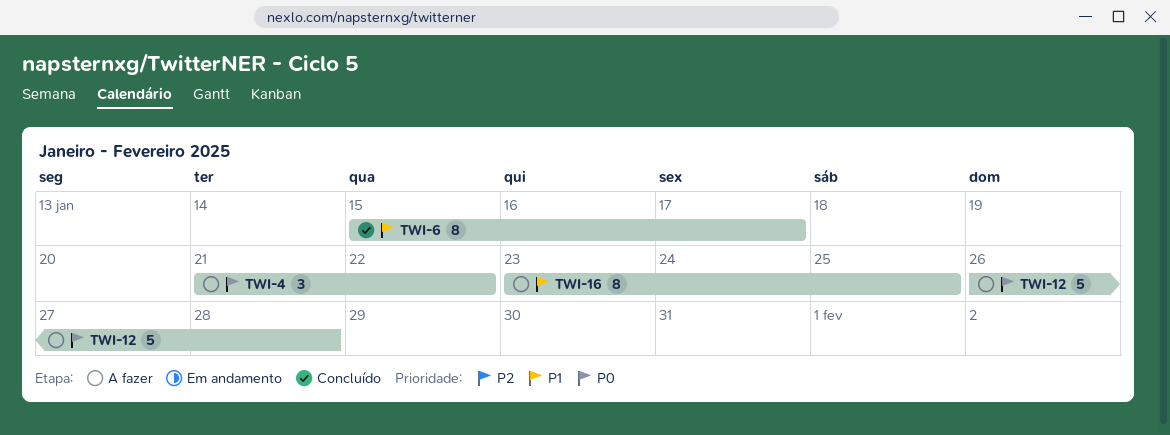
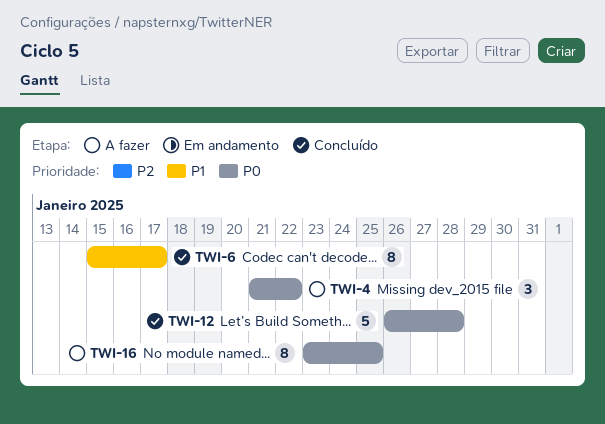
TWI-12, status: A fazer -> Concluído
TWI-16, priority: P1 -> P0

